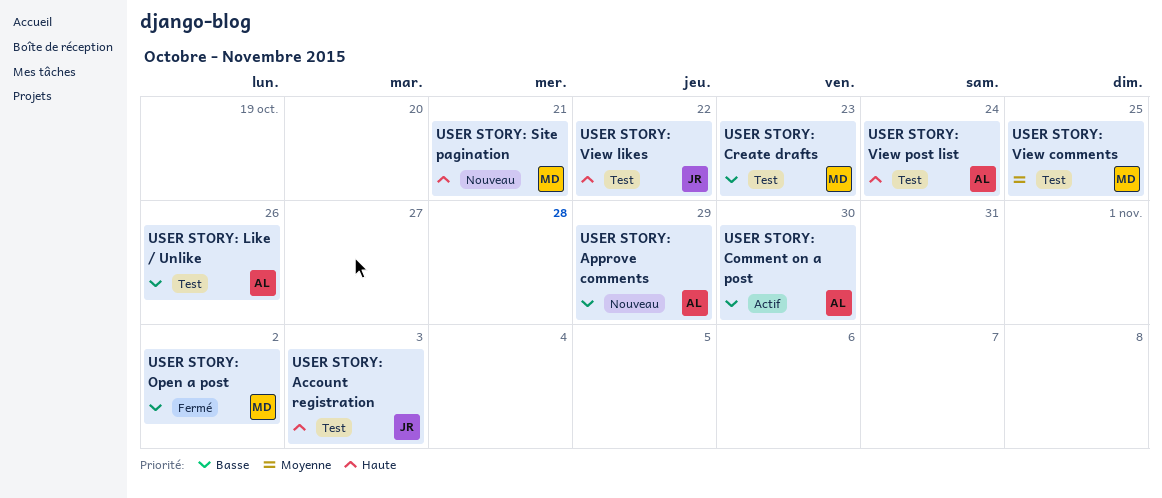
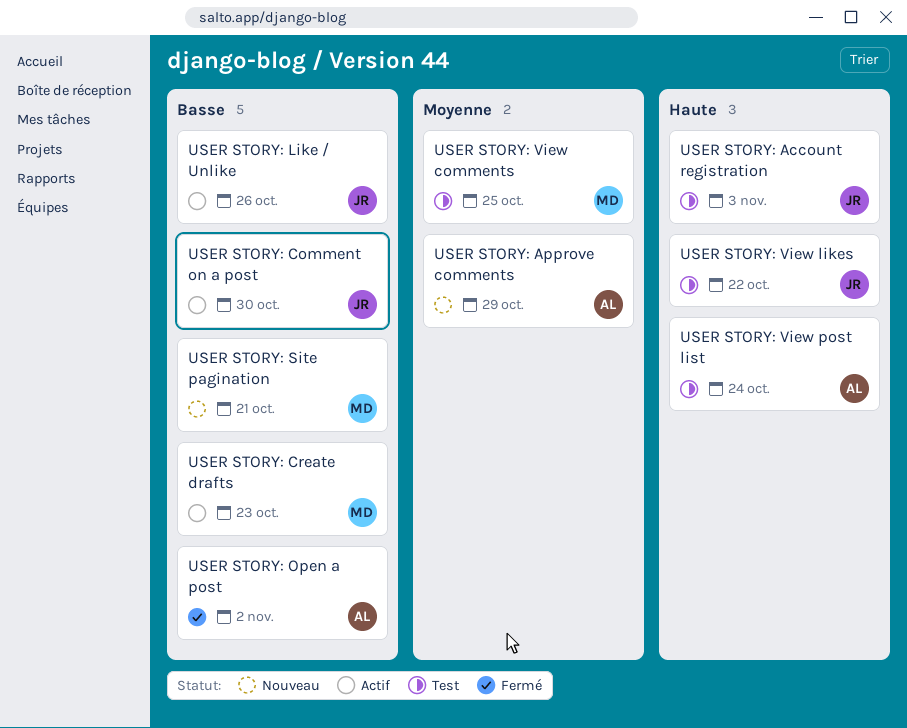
USER STORY: Approve comments, priority: Basse -> Moyenne
USER STORY: Comment on a post, owner: AL -> JR
USER STORY: Create drafts, status: Test -> Actif
USER STORY: Like / Unlike, status: Test -> Actif
USER STORY: Like / Unlike, owner: AL -> JR
USER STORY: Open a post, owner: MD -> AL
USER STORY: Site pagination, priority: Haute -> Basse

